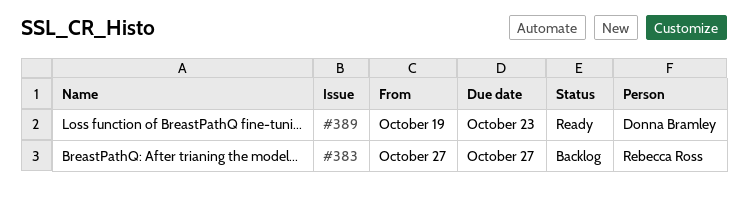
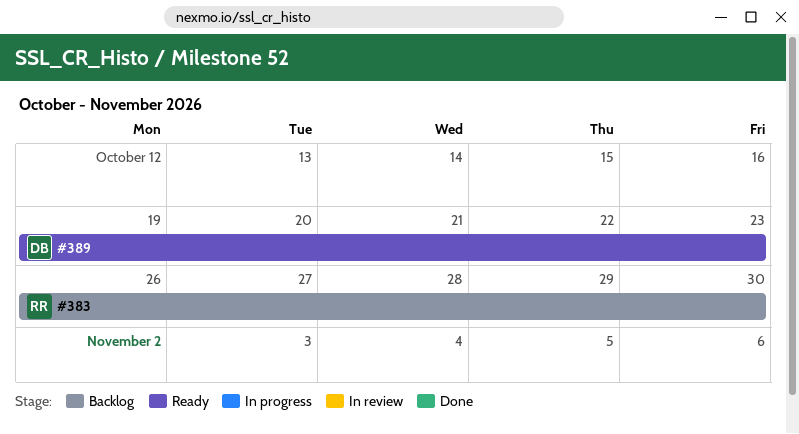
#383, start: Oct 27 -> Oct 26
#383, due: Oct 27 -> Oct 30

